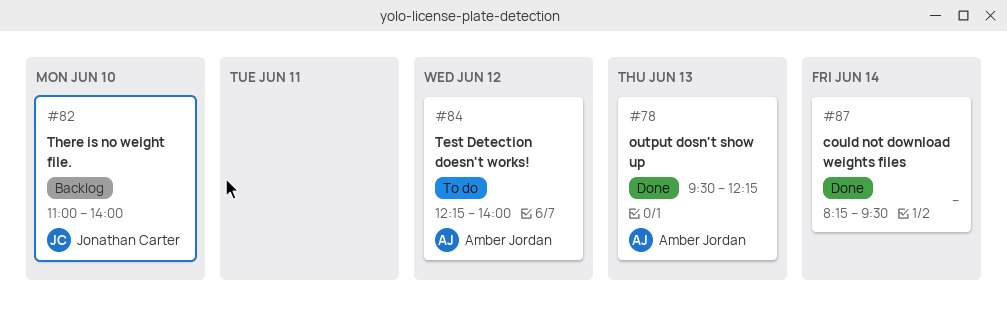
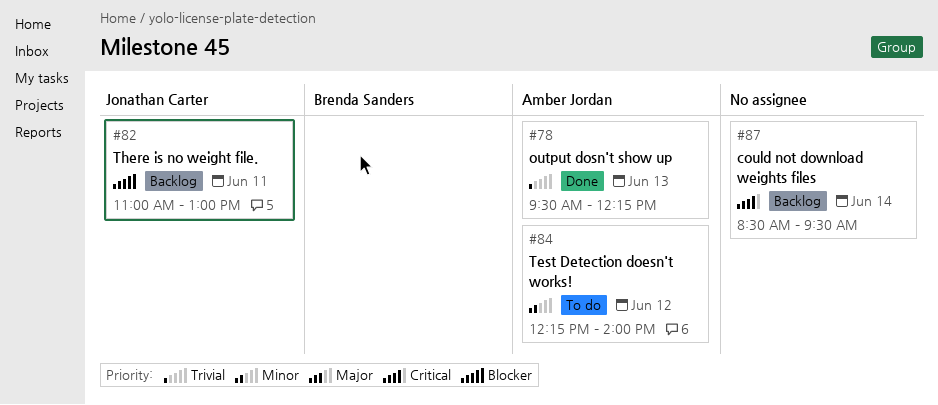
#82, day: Jun 10 -> Jun 11
#82, ends: 14:00 -> 13:00
#87, status: Done -> Backlog
#87, begins: 08:15 -> 08:30

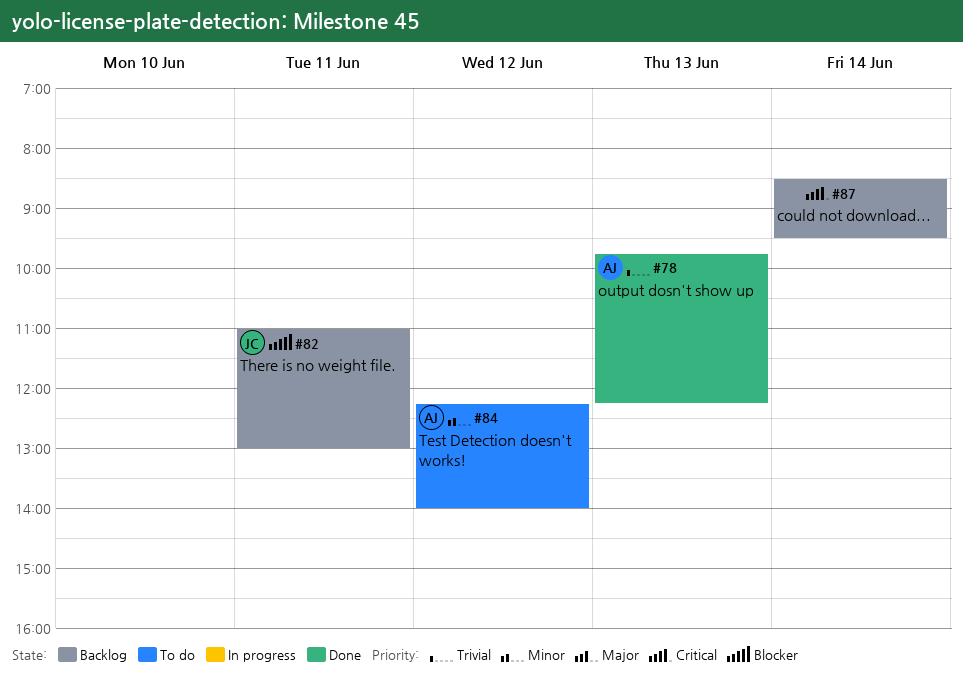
#78, begins: 09:30 -> 09:45

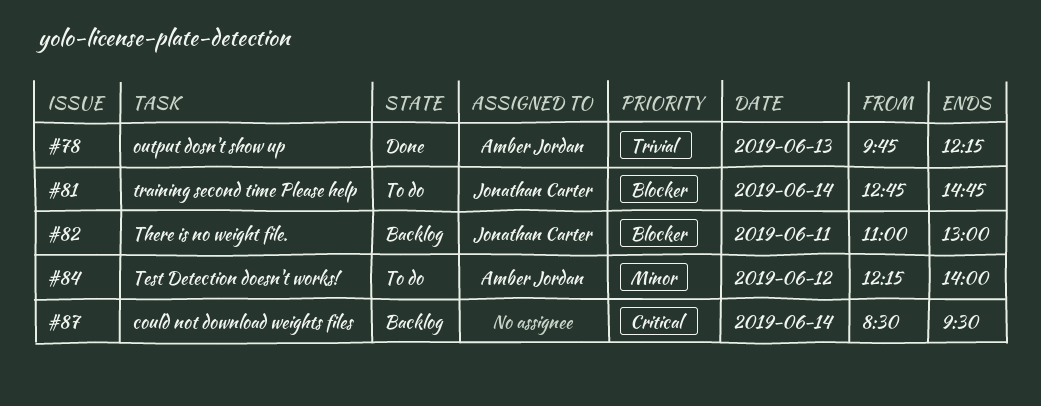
#81: none -> present

